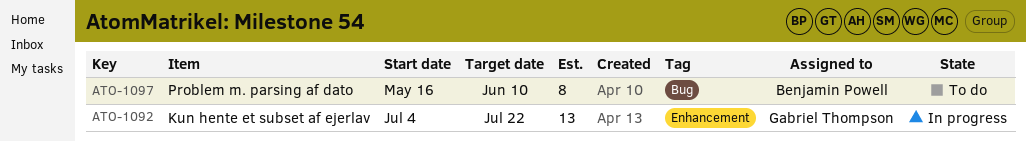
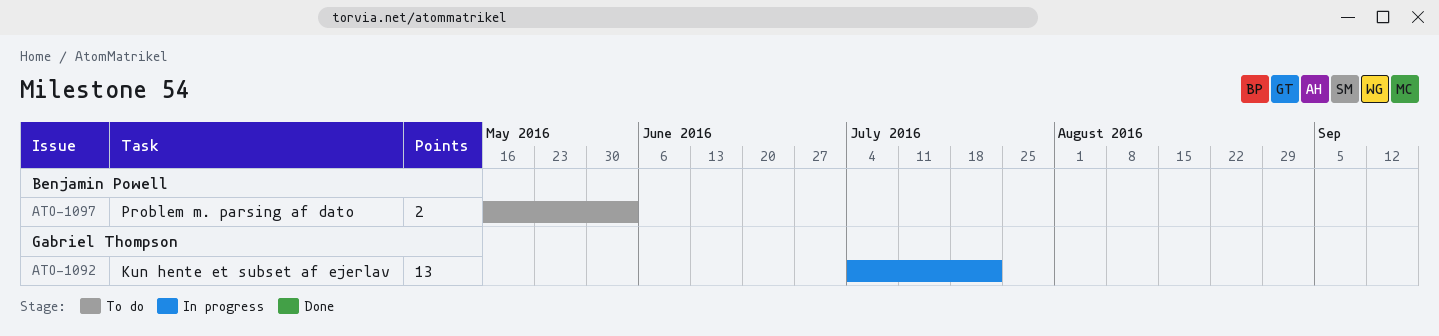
ATO-1097, estimate: 8 -> 2
ATO-1097, due: Jun 10 -> Jun 3

